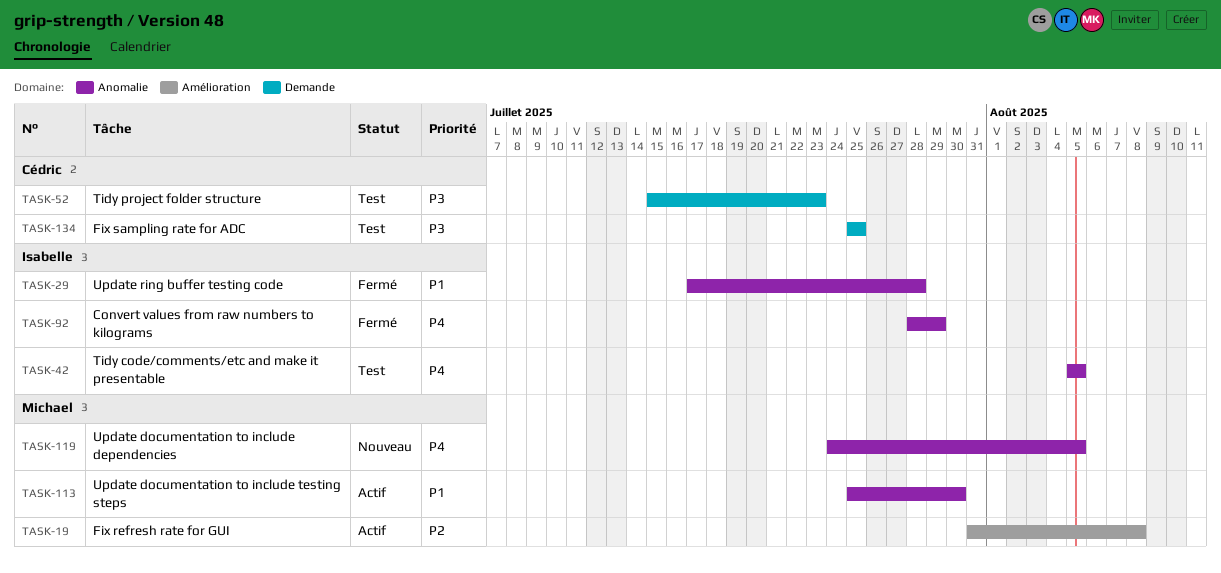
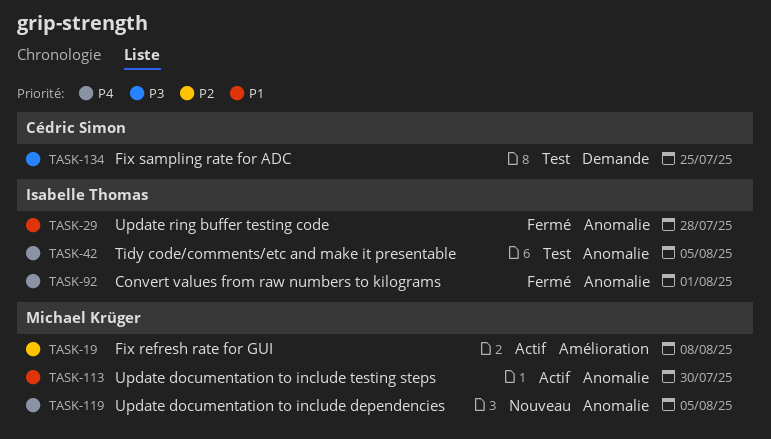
TASK-52: present -> none
TASK-92, due: Jul 29 -> Aug 1

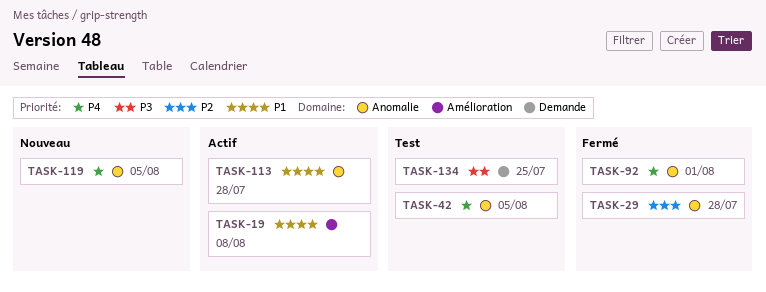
TASK-19, priority: P2 -> P1
TASK-29, priority: P1 -> P2
TASK-113, due: Jul 30 -> Jul 28

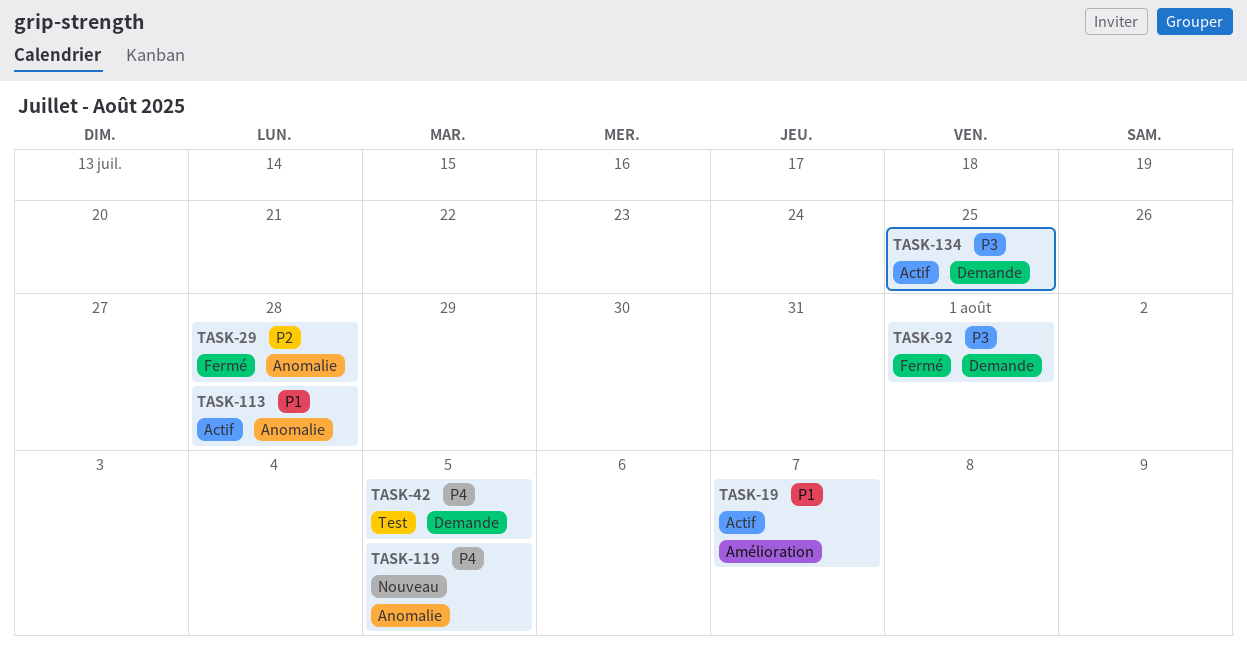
TASK-19, due: Aug 8 -> Aug 7
TASK-42, label: Anomalie -> Demande
TASK-92, priority: P4 -> P3
TASK-92, label: Anomalie -> Demande
TASK-134, status: Test -> Actif

